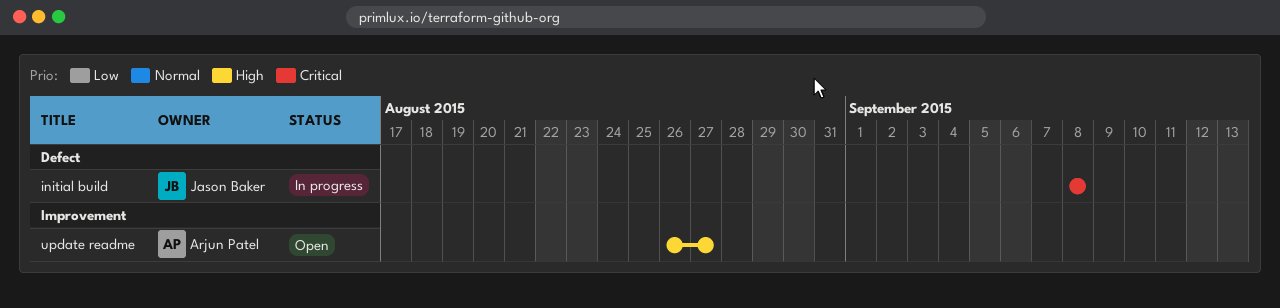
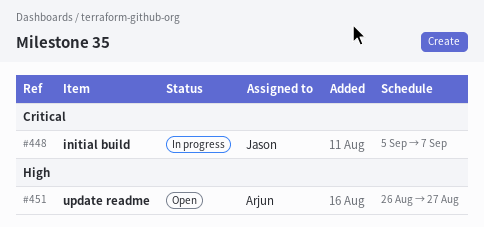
initial build, start: Sep 8 -> Sep 5
initial build, due: Sep 8 -> Sep 7

